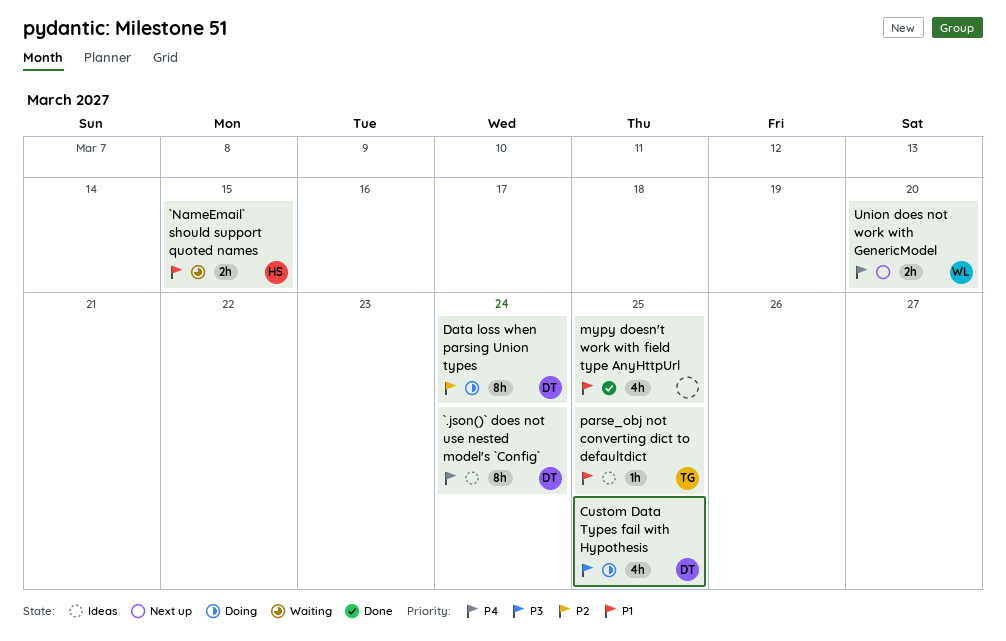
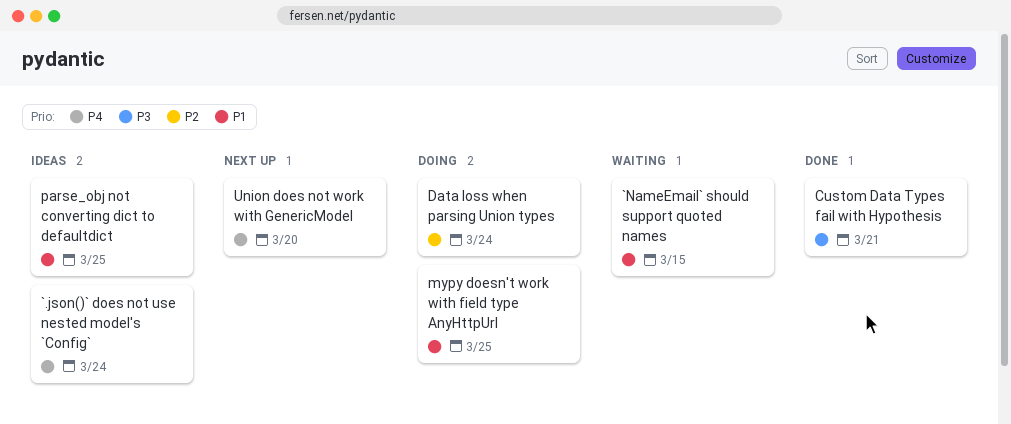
Custom Data Types fail with Hypothesis, status: Doing -> Done
Custom Data Types fail with Hypothesis, due: Mar 25 -> Mar 21
mypy doesn't work with field type AnyHttpUrl, status: Done -> Doing

